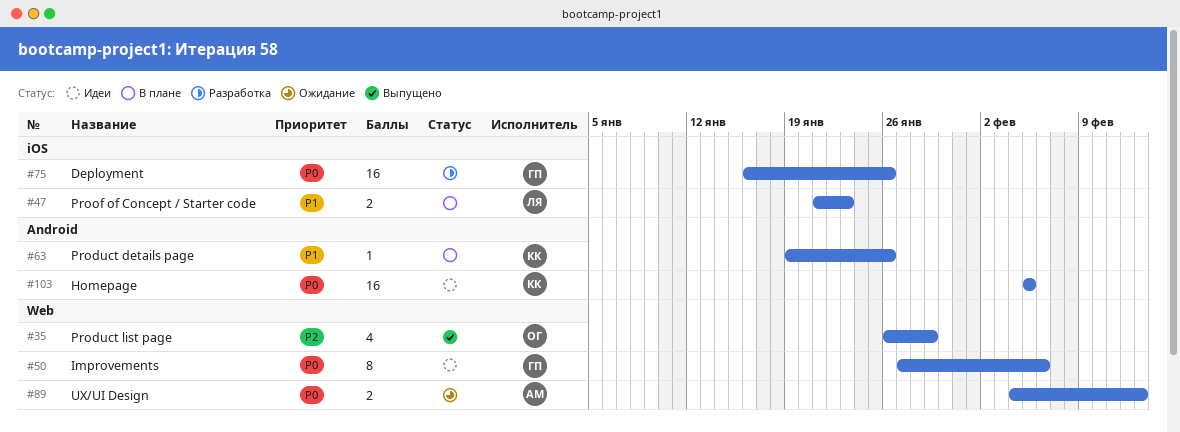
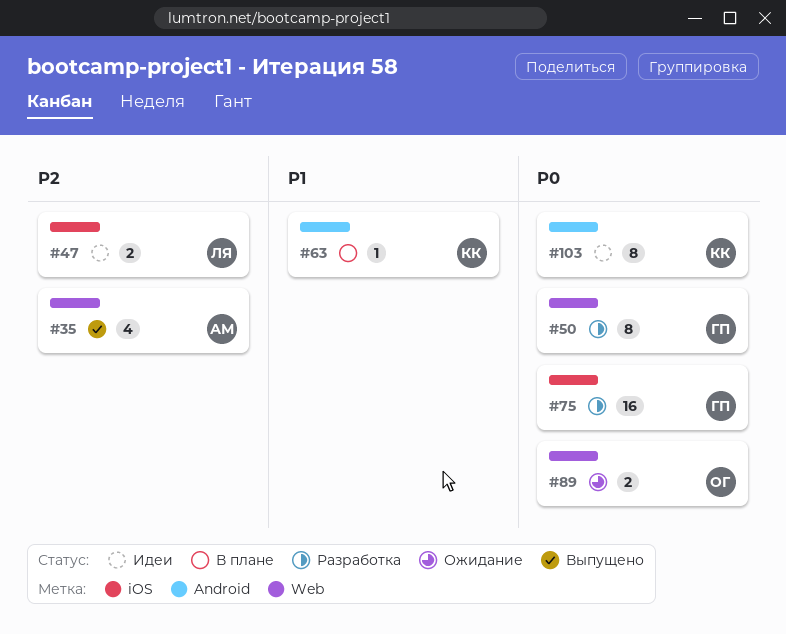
#35, owner: ОГ -> АМ
#47, status: В плане -> Идеи
#47, priority: P1 -> P2
#50, status: Идеи -> Разработка
#89, owner: АМ -> ОГ
#103, estimate: 16 -> 8

